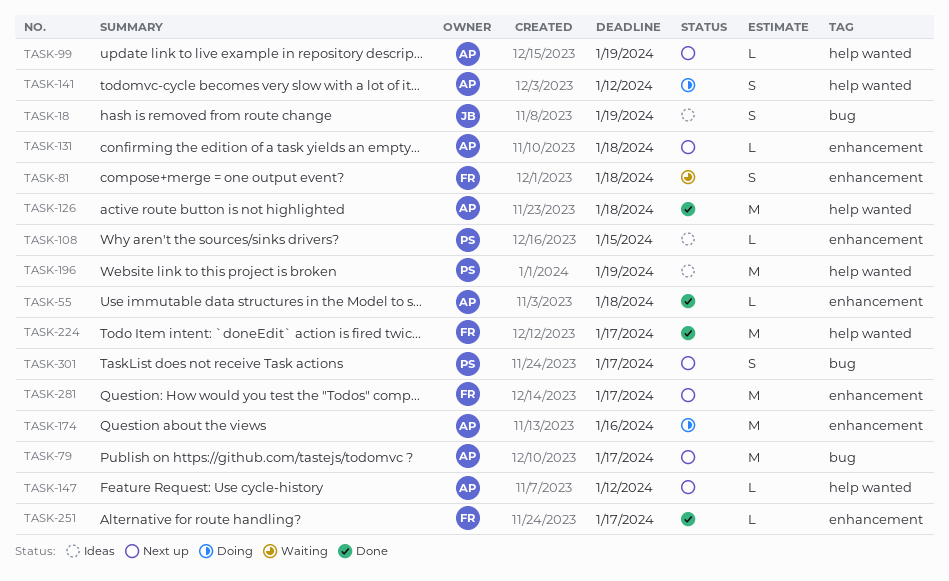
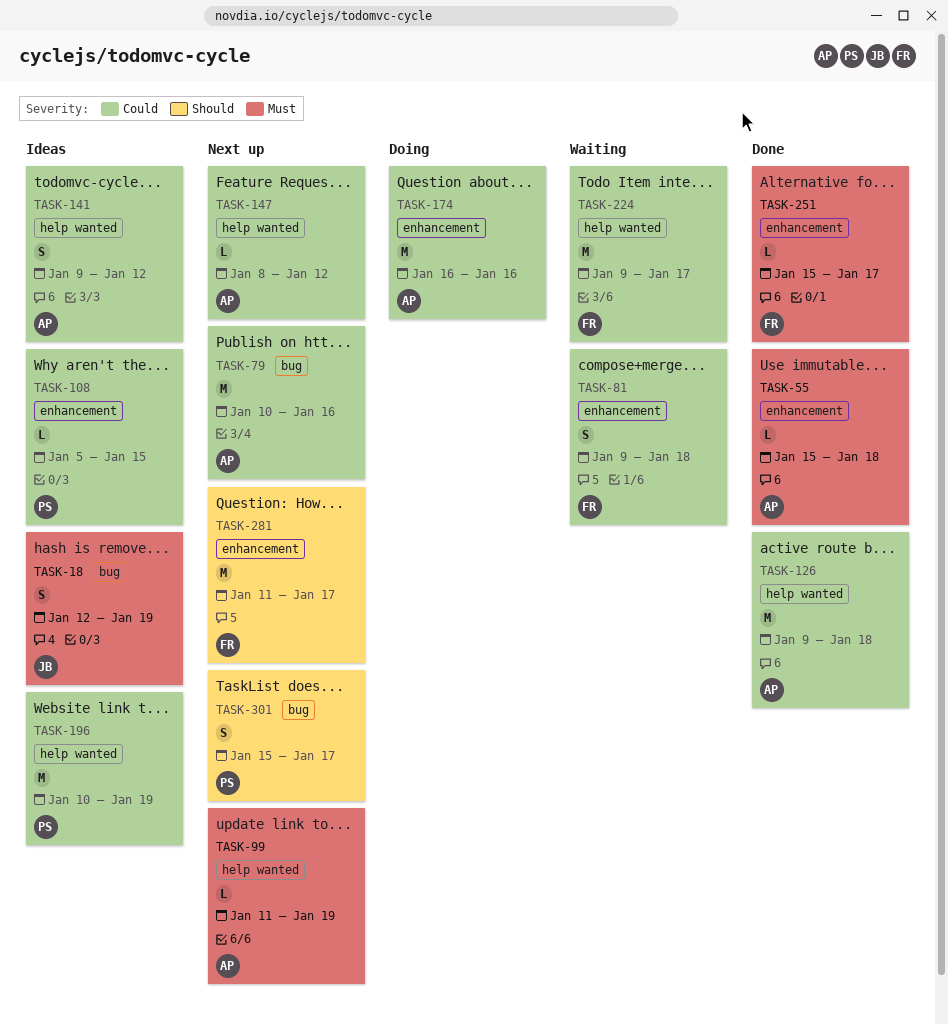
TASK-79, due: Jan 17 -> Jan 16
TASK-131: present -> none
TASK-141, status: Doing -> Ideas
TASK-224, status: Done -> Waiting

